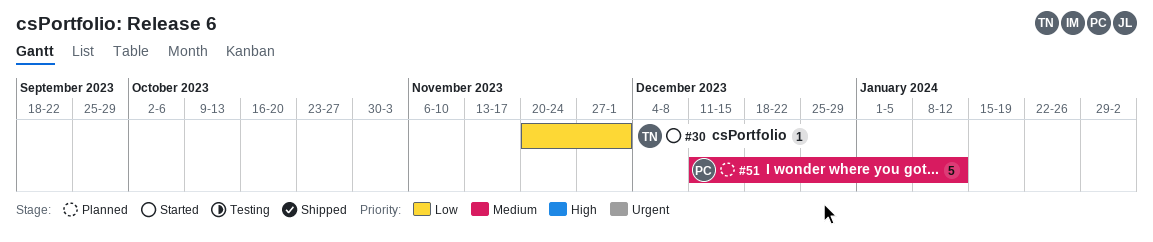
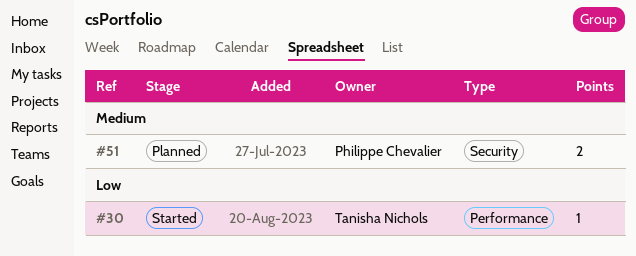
#51, estimate: 5 -> 2

